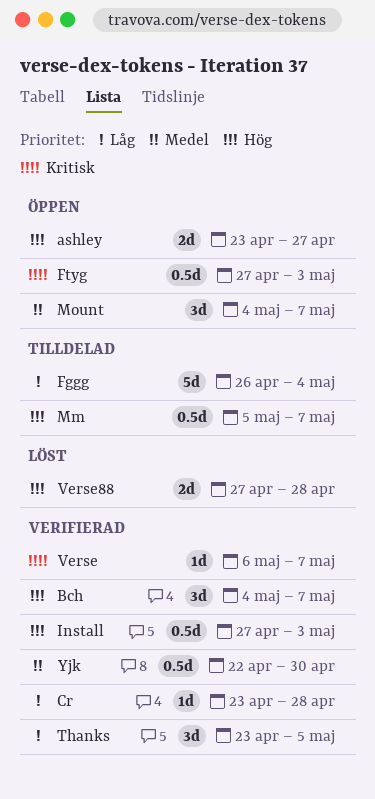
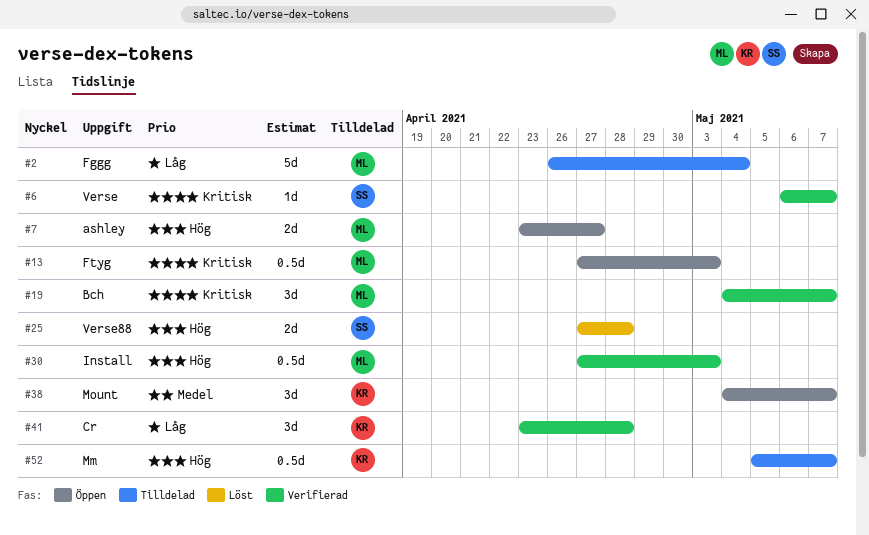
Bch, priority: Hög -> Kritisk
Cr, estimate: 1d -> 3d
Thanks: present -> none
Yjk: present -> none

